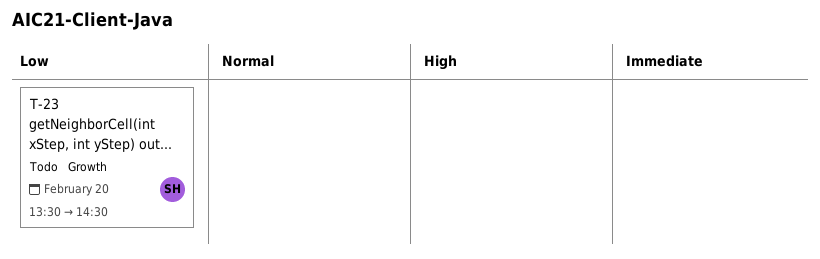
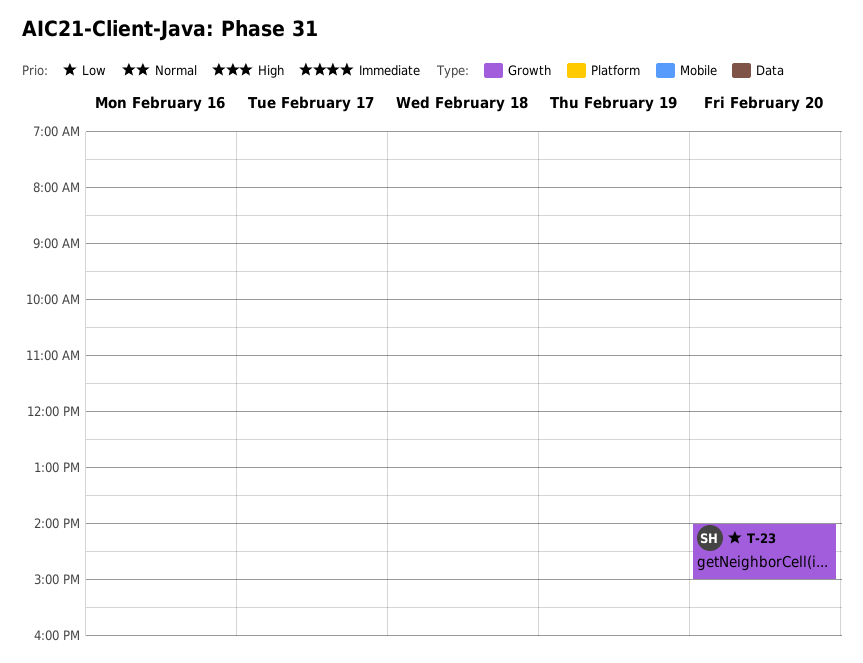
T-23, begins: 13:30 -> 14:00
T-23, ends: 14:30 -> 15:00

